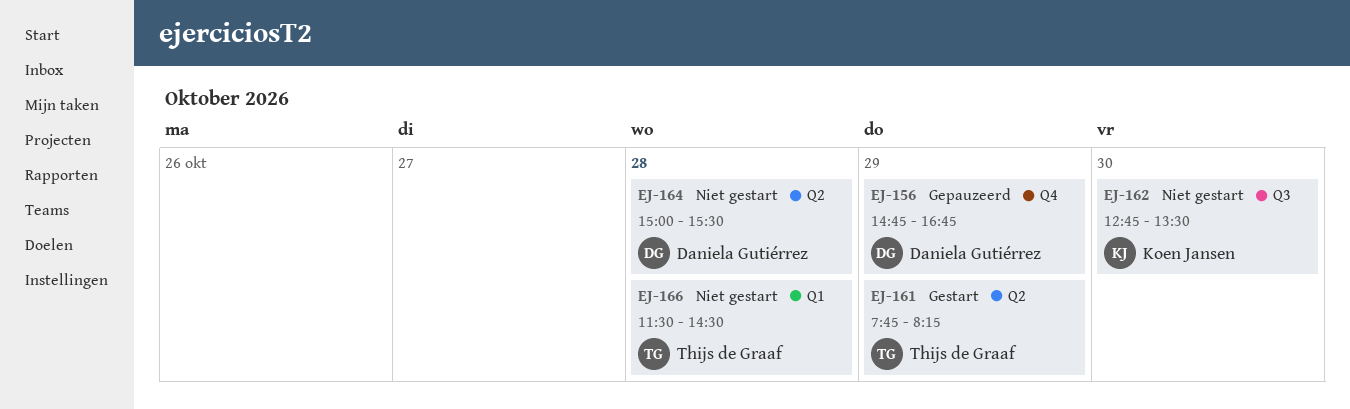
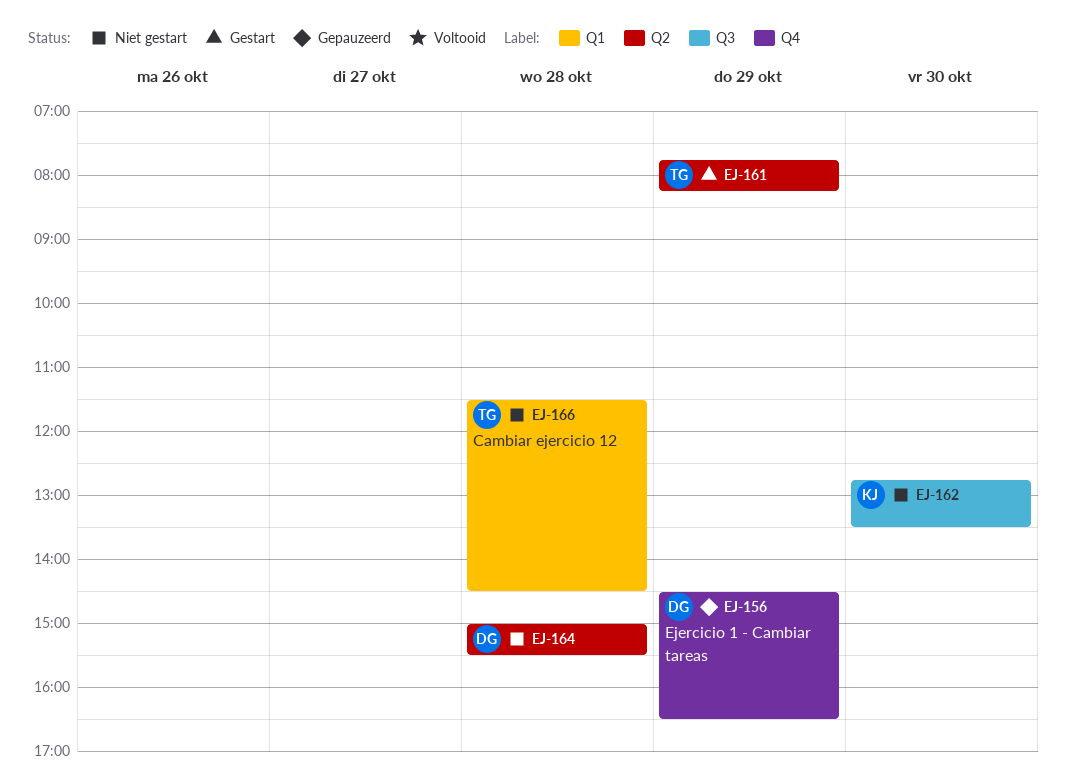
EJ-156, begins: 14:45 -> 14:30
EJ-156, ends: 16:45 -> 16:30

